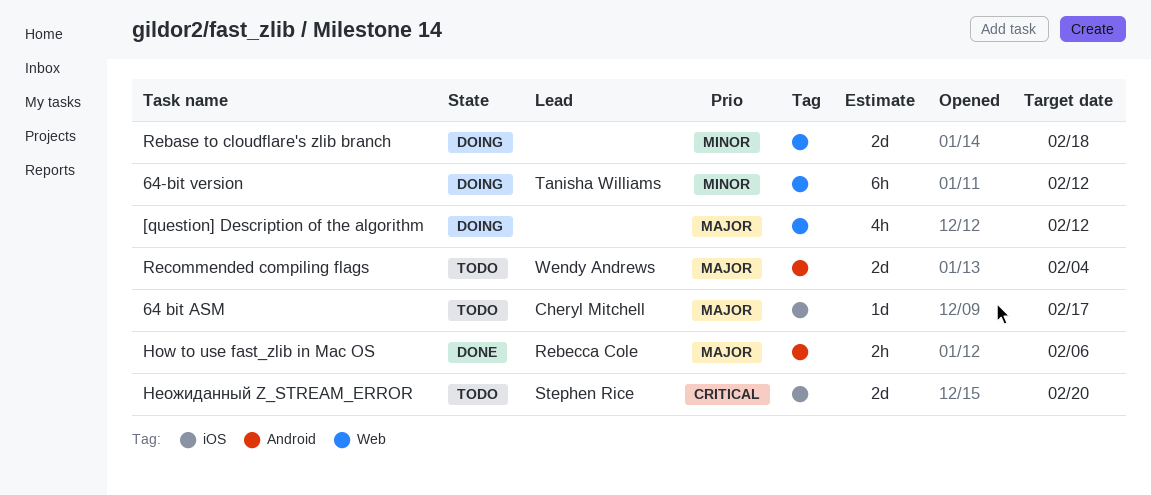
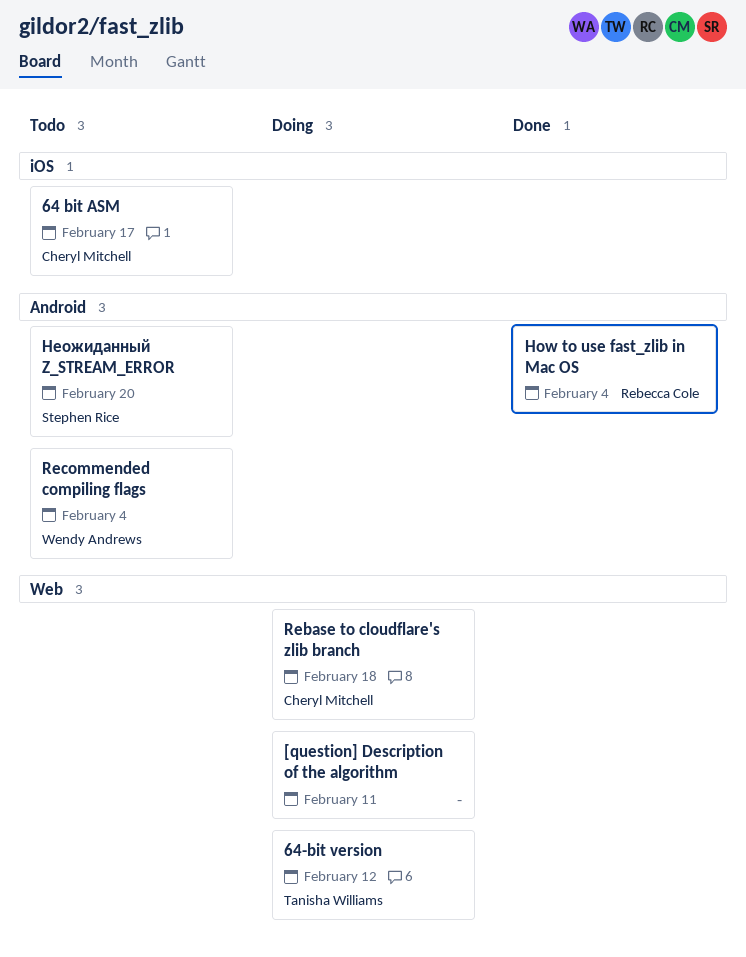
[question] Description of the algorithm, due: Feb 12 -> Feb 11
How to use fast_zlib in Mac OS, due: Feb 6 -> Feb 4
Rebase to cloudflare's zlib branch, owner: none -> Cheryl Mitchell
Неожиданный Z_STREAM_ERROR, label: iOS -> Android

